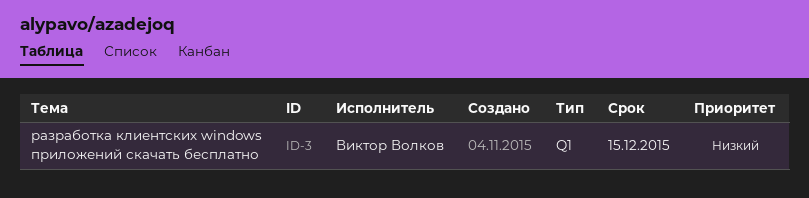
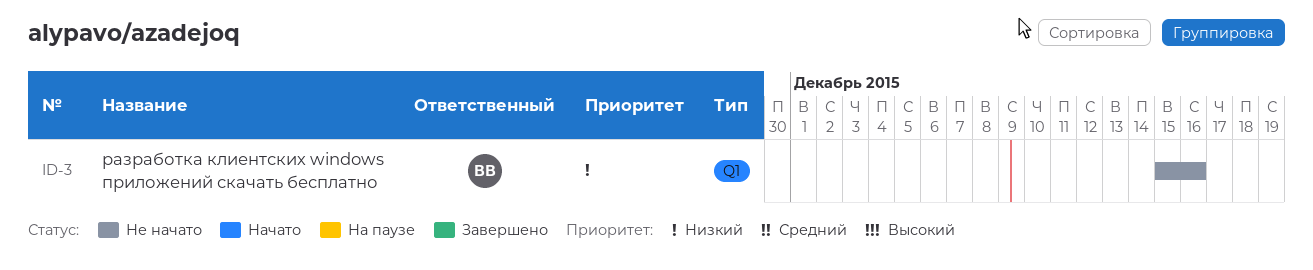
ID-3, due: Dec 15 -> Dec 16

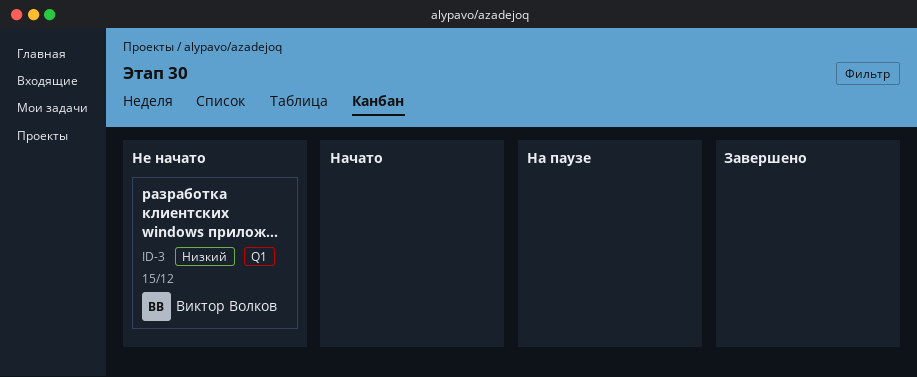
ID-3, due: Dec 16 -> Dec 15

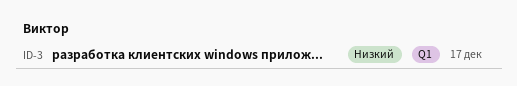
ID-3, due: Dec 15 -> Dec 17

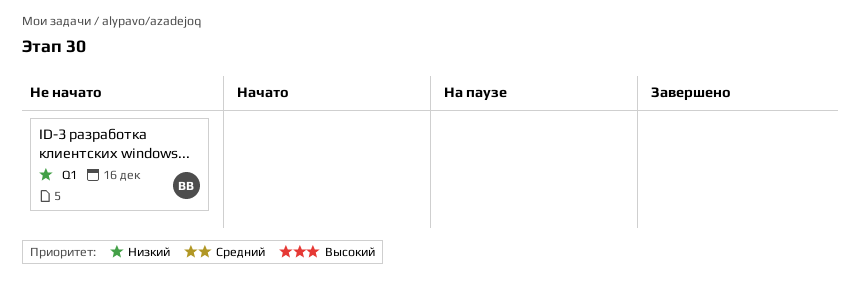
ID-3, due: Dec 17 -> Dec 16

